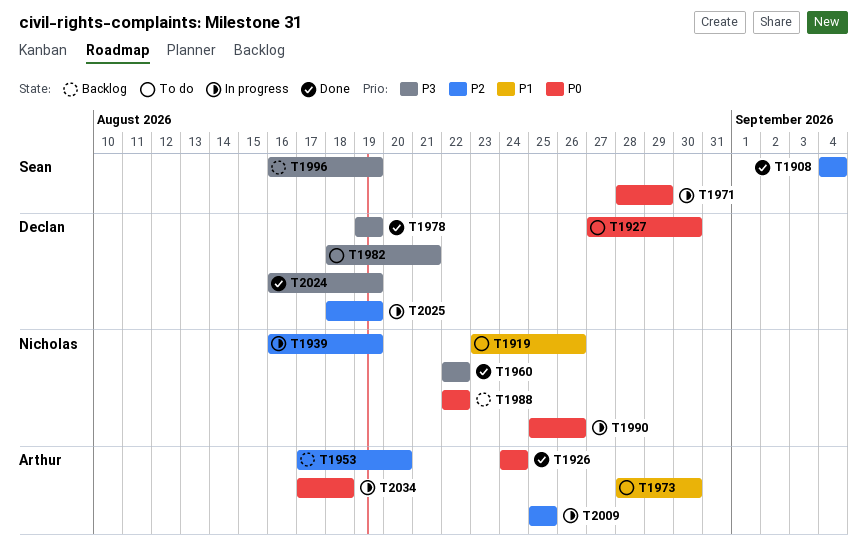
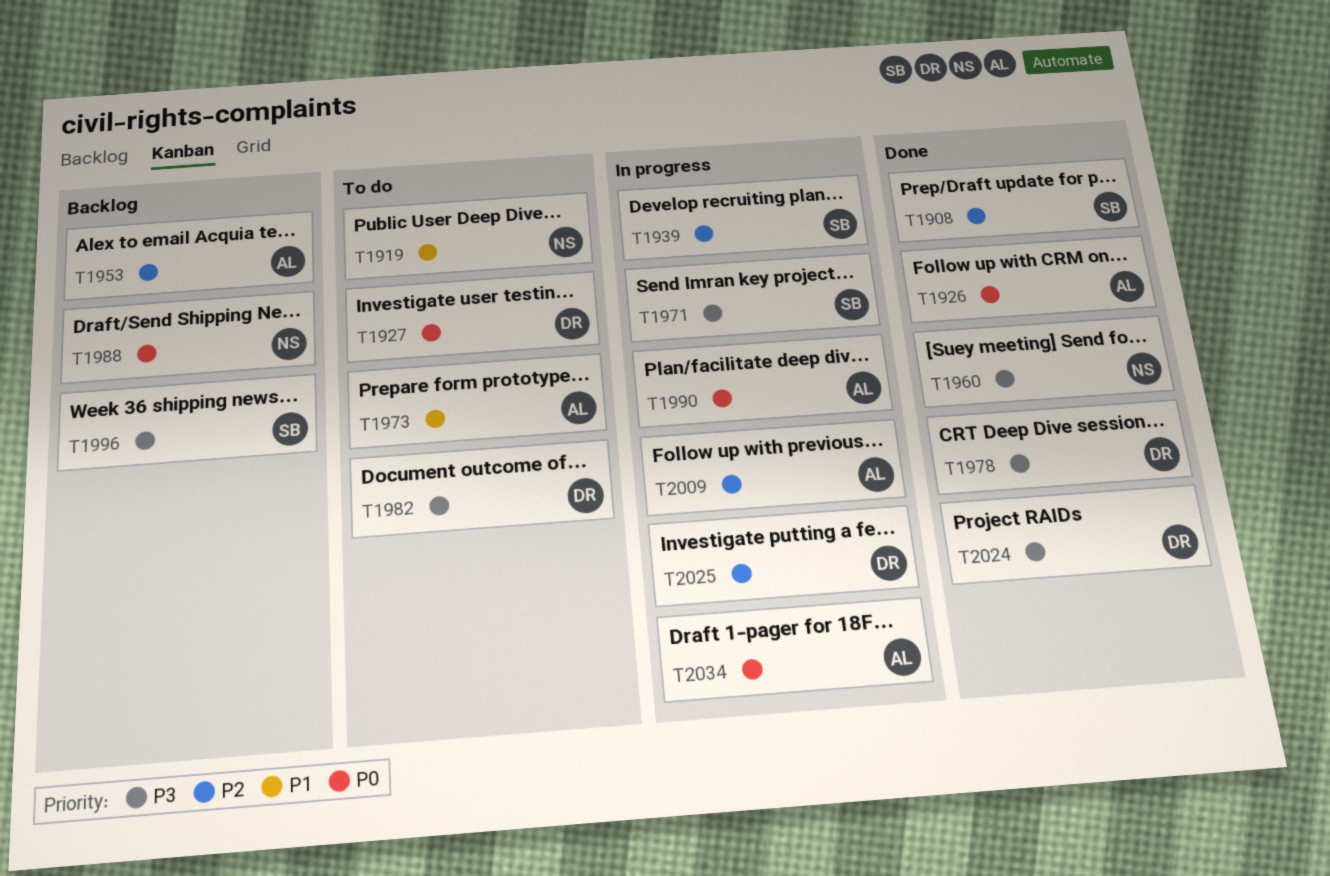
T1939, owner: Nicholas -> Sean
T1971, priority: P0 -> P3
T1990, owner: Nicholas -> Arthur

